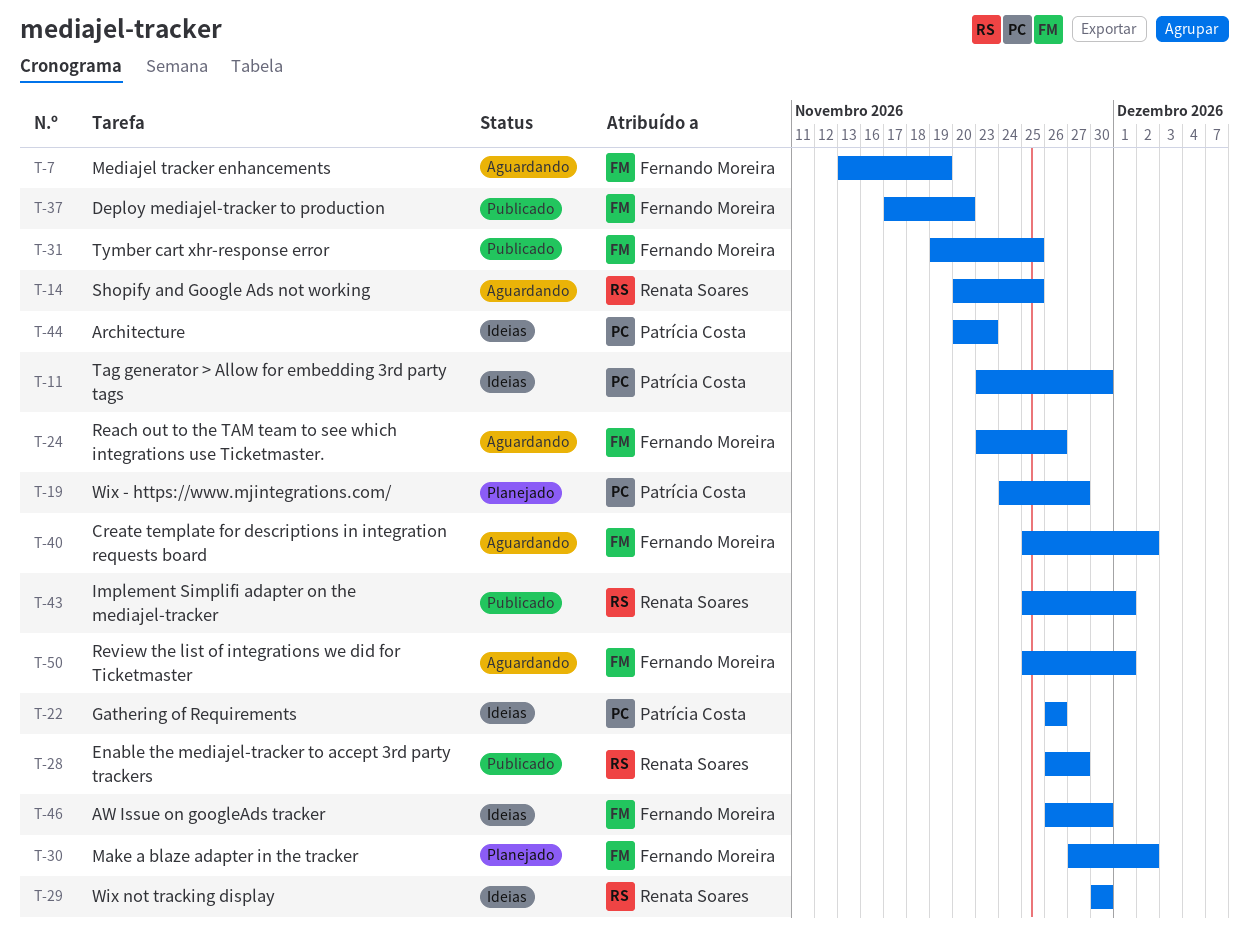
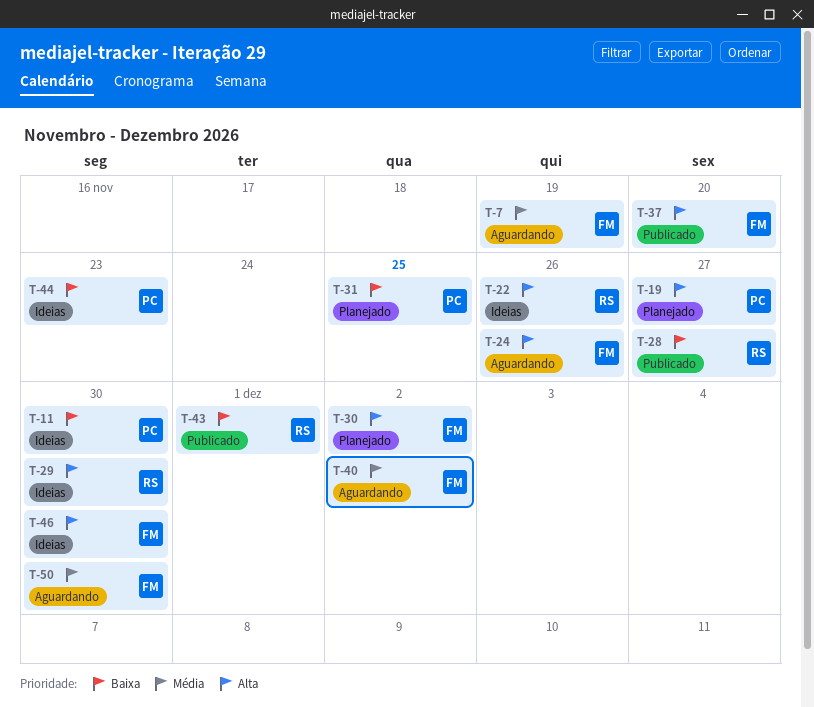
T-14: present -> none
T-22, owner: Patrícia Costa -> Renata Soares
T-31, status: Publicado -> Planejado
T-31, owner: Fernando Moreira -> Patrícia Costa
T-50, due: Dec 1 -> Nov 30

